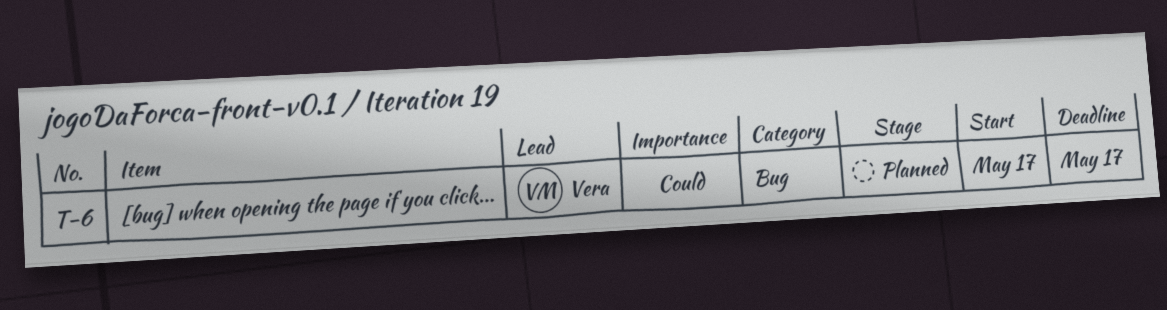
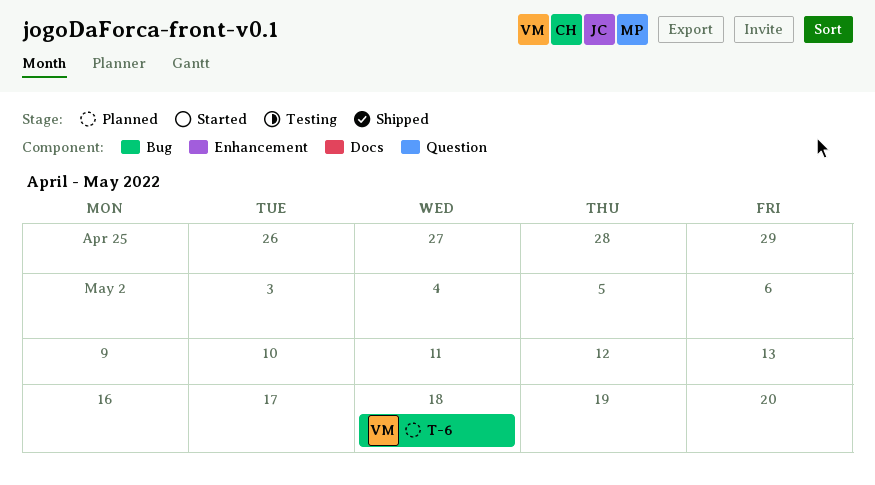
T-6, start: May 17 -> May 18
T-6, due: May 17 -> May 18

